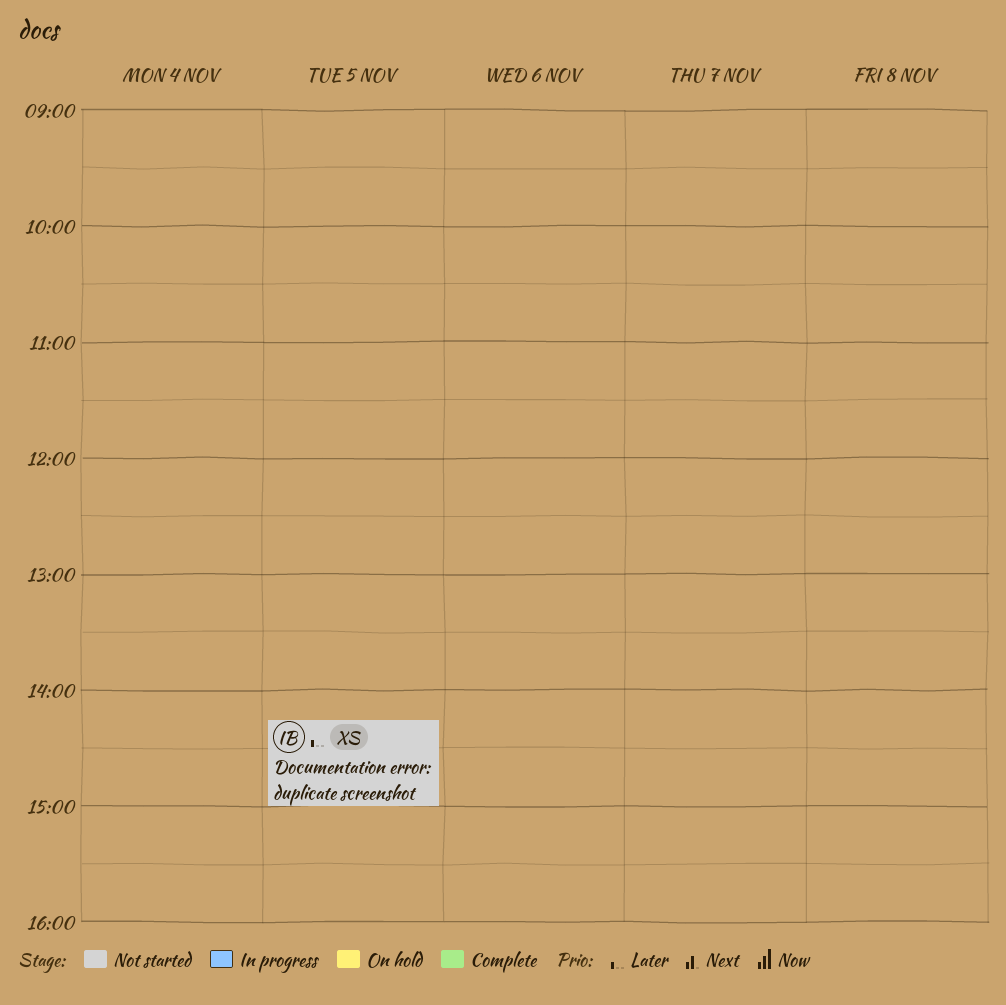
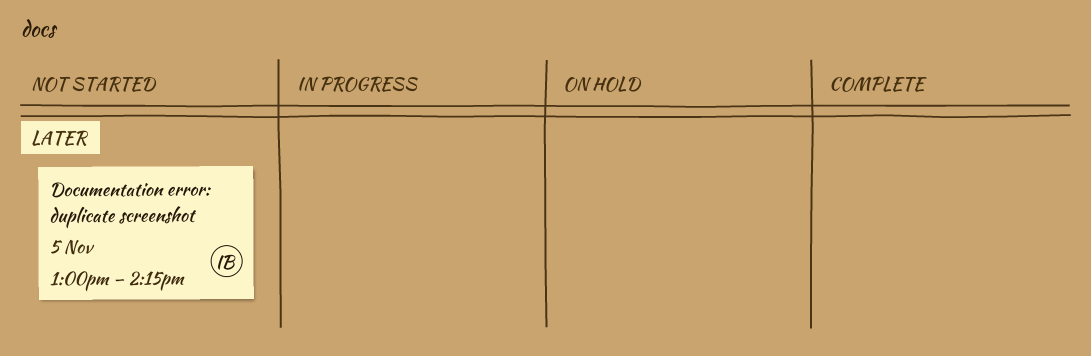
Documentation error: duplicate screenshot, begins: 14:15 -> 13:00
Documentation error: duplicate screenshot, ends: 15:00 -> 14:15

